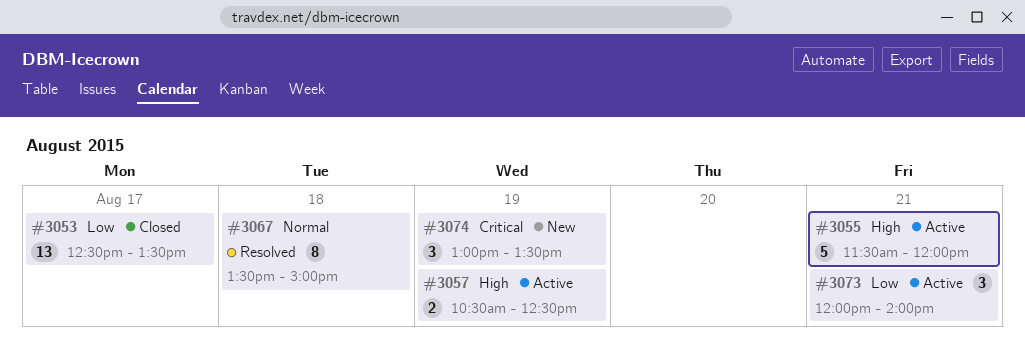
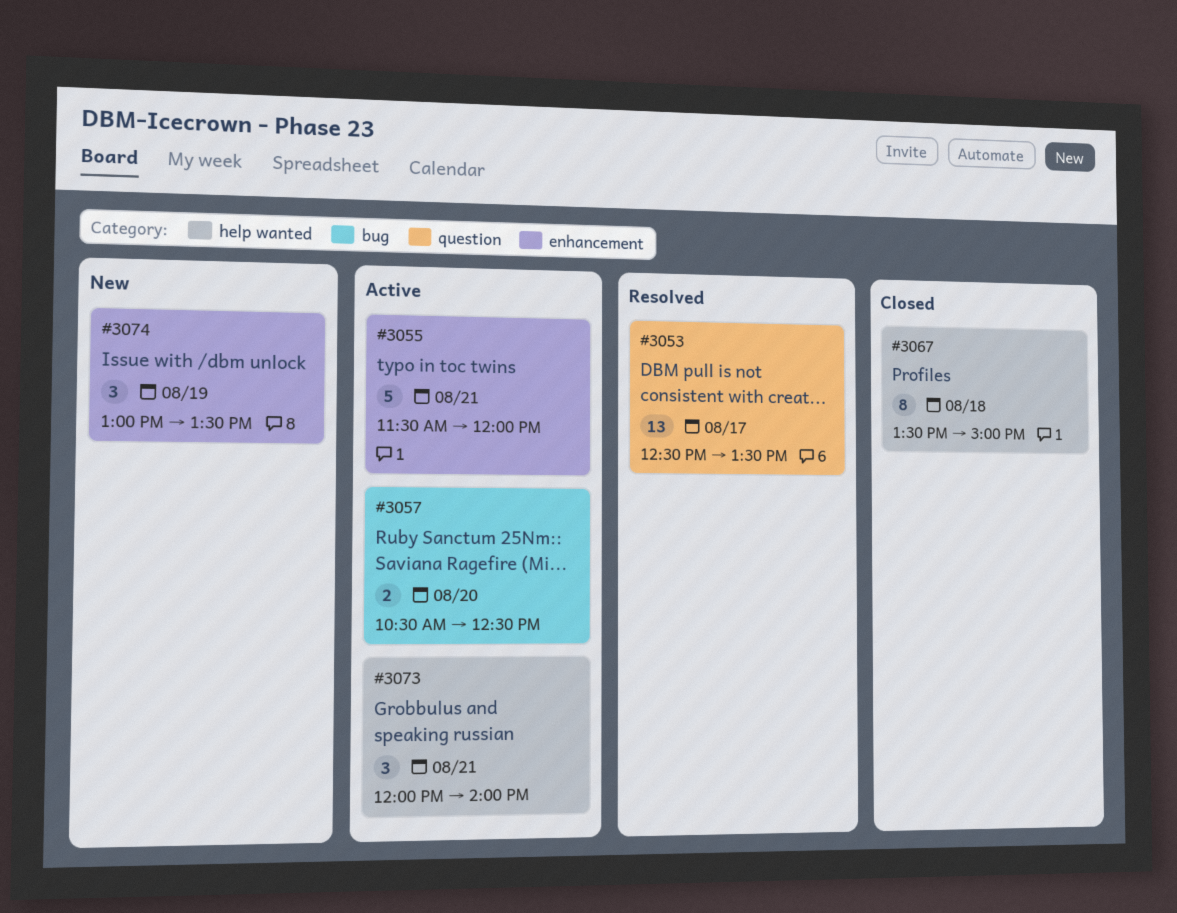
#3053, status: Closed -> Resolved
#3057, day: Aug 19 -> Aug 20
#3067, status: Resolved -> Closed

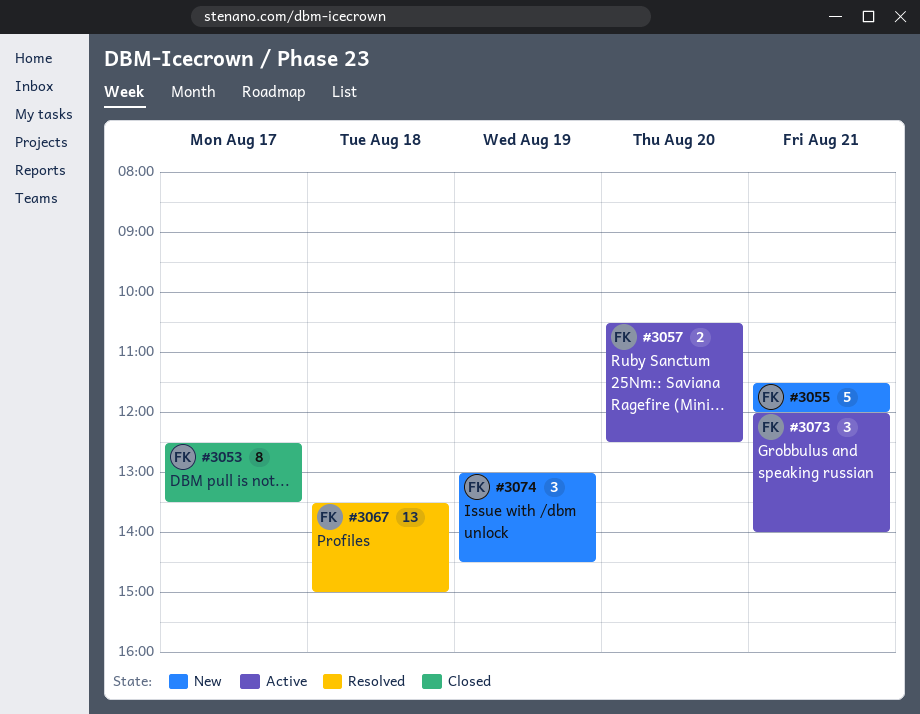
#3053, status: Resolved -> Closed
#3053, estimate: 13 -> 8
#3055, status: Active -> New
#3067, status: Closed -> Resolved
#3067, estimate: 8 -> 13
#3074, ends: 13:30 -> 14:30

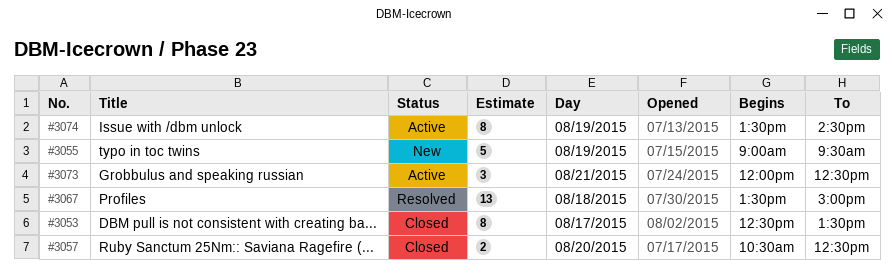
#3055, day: Aug 21 -> Aug 19
#3055, begins: 11:30 -> 09:00
#3055, ends: 12:00 -> 09:30
#3057, status: Active -> Closed
#3073, ends: 14:00 -> 12:30
#3074, status: New -> Active
#3074, estimate: 3 -> 8
#3074, begins: 13:00 -> 13:30

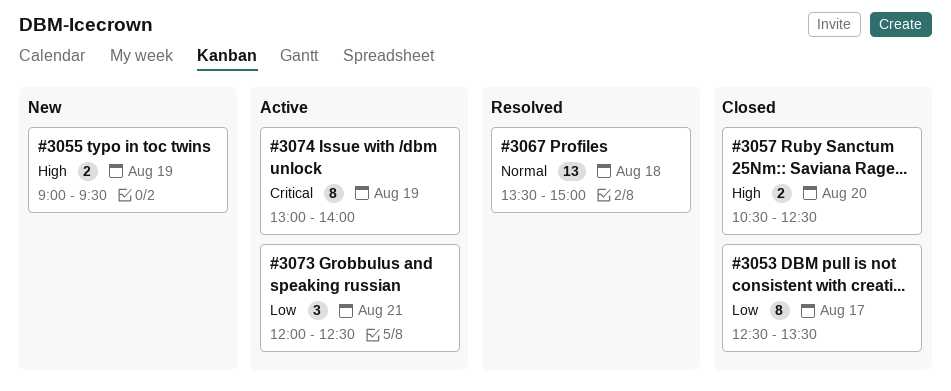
#3055, estimate: 5 -> 2
#3074, begins: 13:30 -> 13:00
#3074, ends: 14:30 -> 14:00

